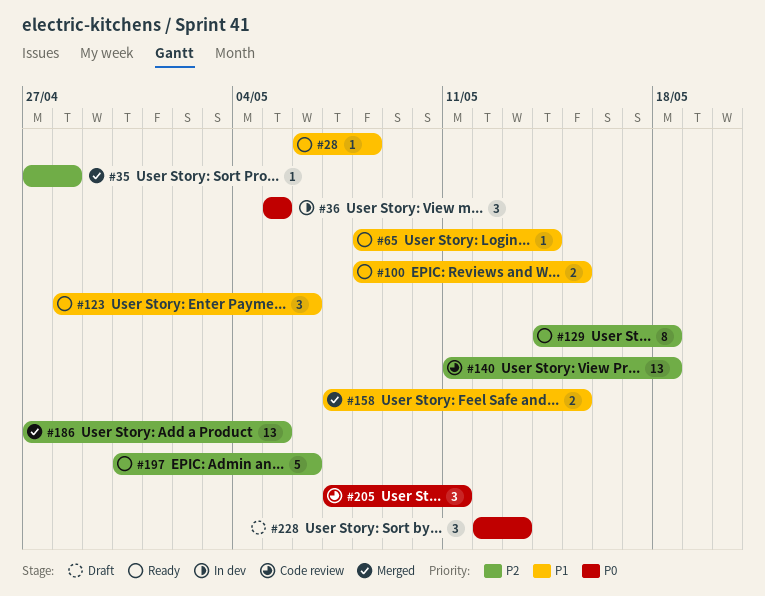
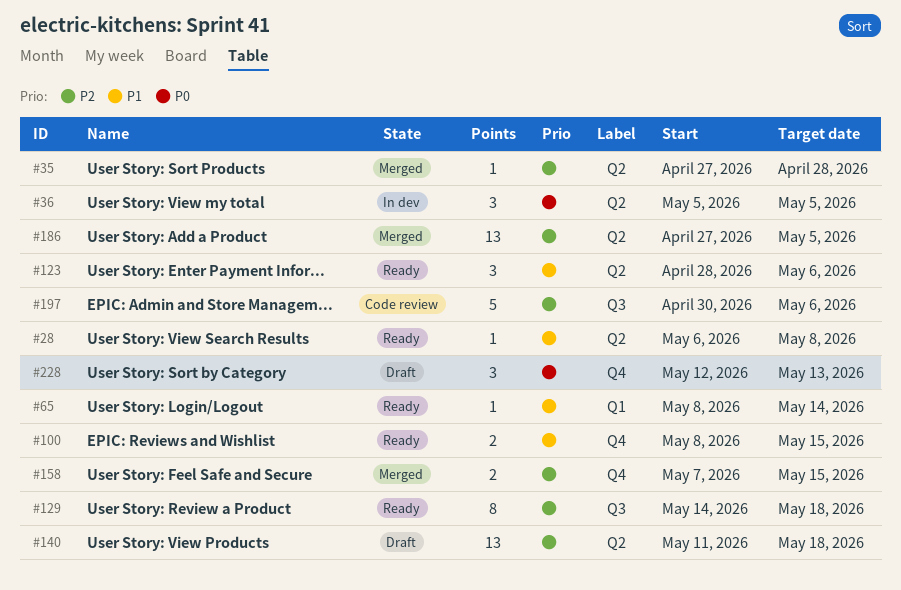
#140, status: Code review -> Draft
#158, priority: P1 -> P2
#197, status: Ready -> Code review
#205: present -> none

